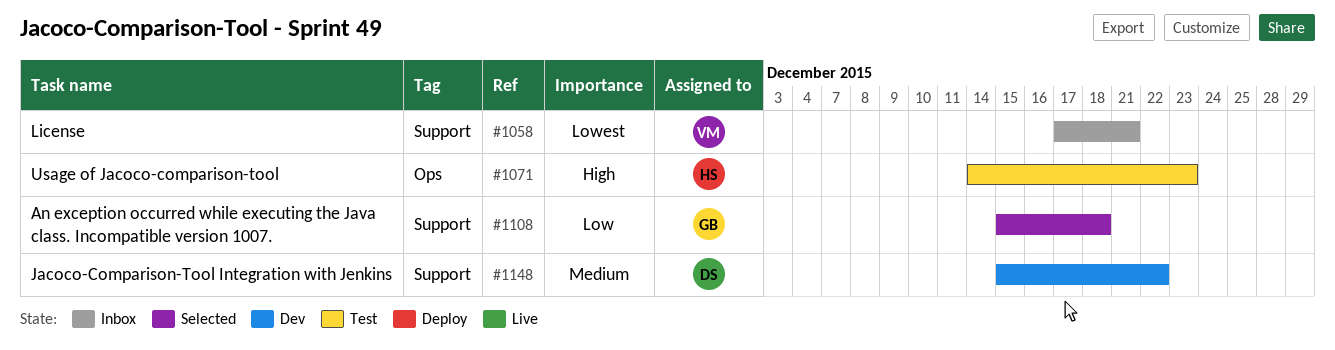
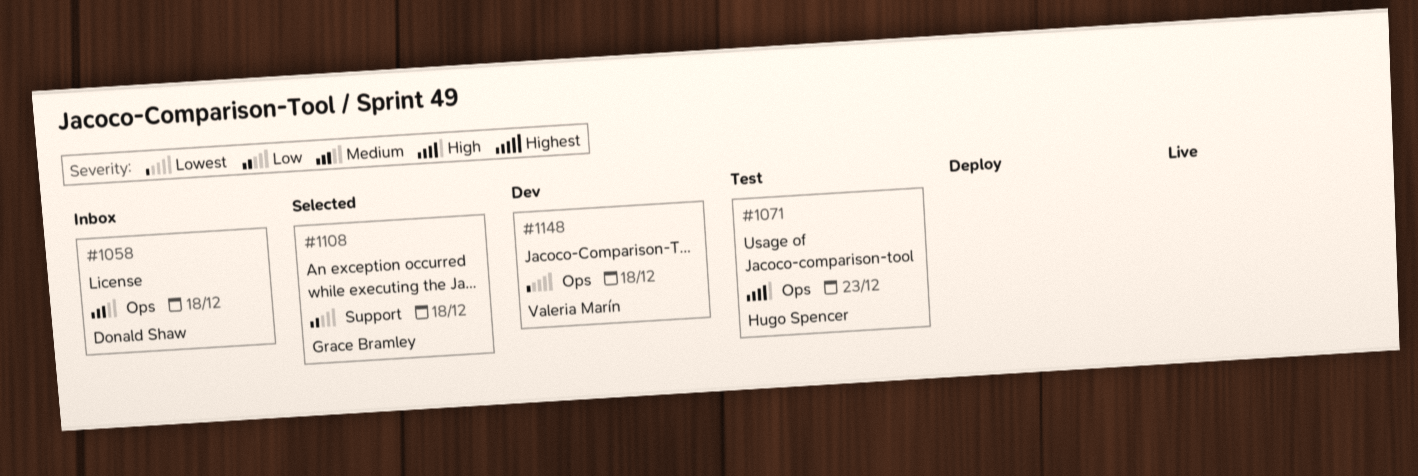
#1058, owner: Valeria Marín -> Donald Shaw
#1058, priority: Lowest -> Medium
#1058, label: Support -> Ops
#1058, due: Dec 21 -> Dec 18
#1148, owner: Donald Shaw -> Valeria Marín
#1148, priority: Medium -> Lowest
#1148, label: Support -> Ops
#1148, due: Dec 22 -> Dec 18

